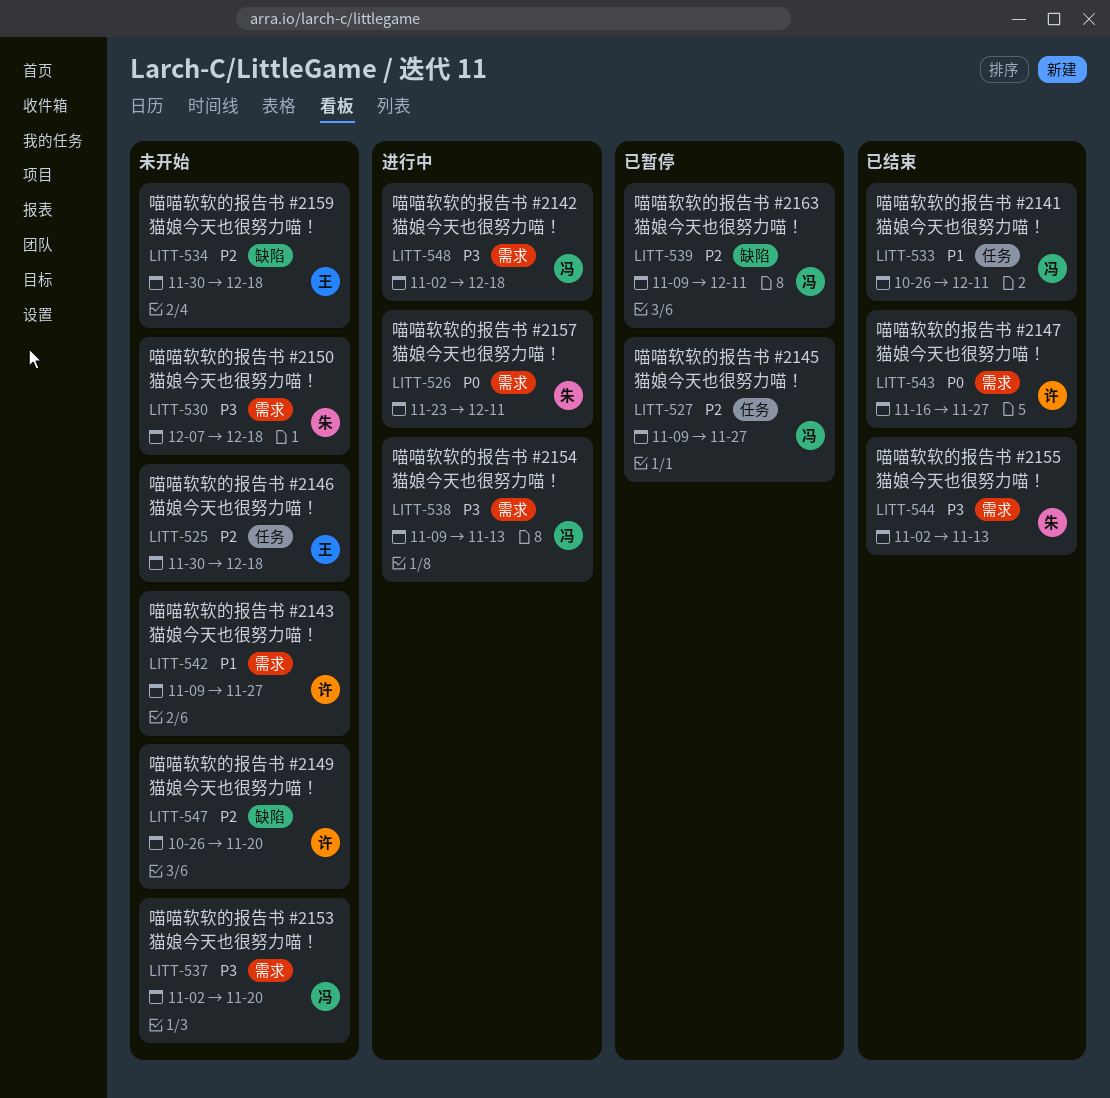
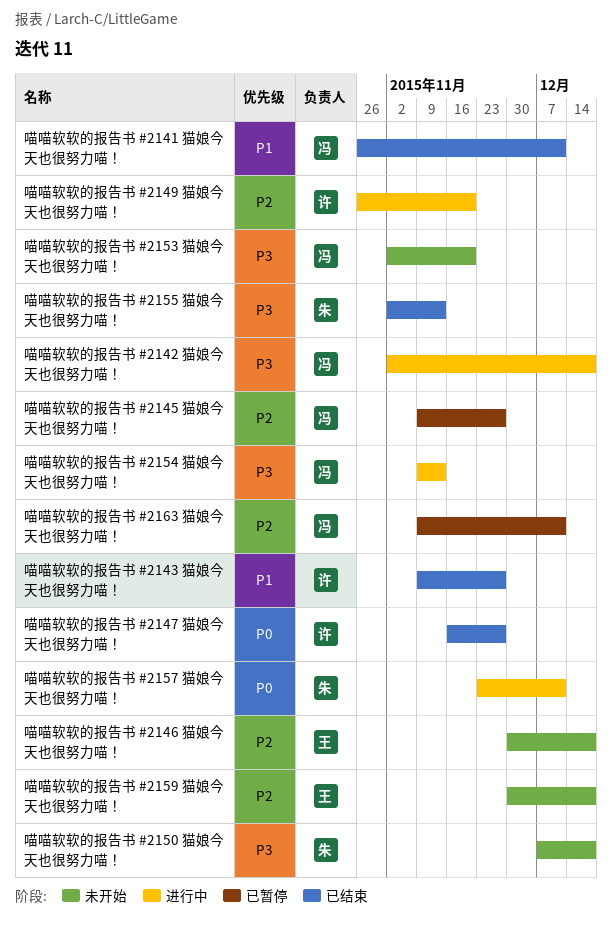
喵喵软软的报告书 #2143 猫娘今天也很努力喵！, status: 未开始 -> 已结束
喵喵软软的报告书 #2149 猫娘今天也很努力喵！, status: 未开始 -> 进行中

